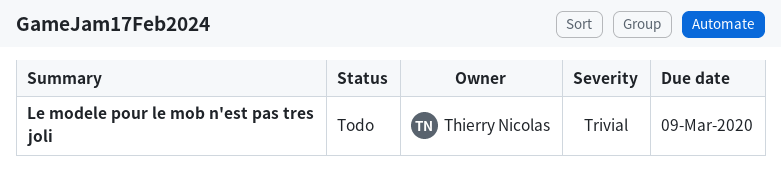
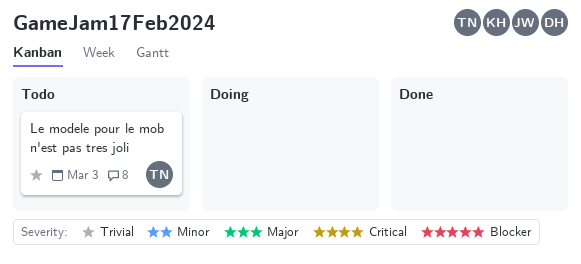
Le modele pour le mob n'est pas tres joli, due: Mar 9 -> Mar 3

